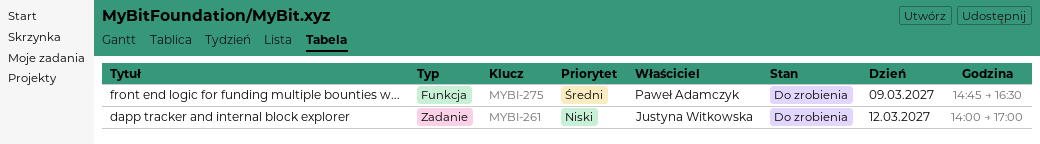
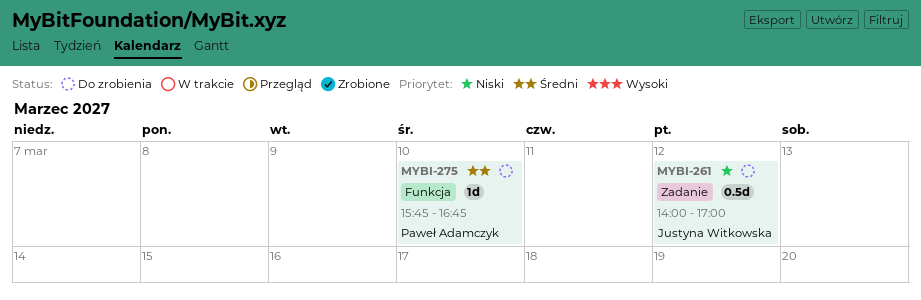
MYBI-275, day: Mar 9 -> Mar 10
MYBI-275, begins: 14:45 -> 15:45
MYBI-275, ends: 16:30 -> 16:45

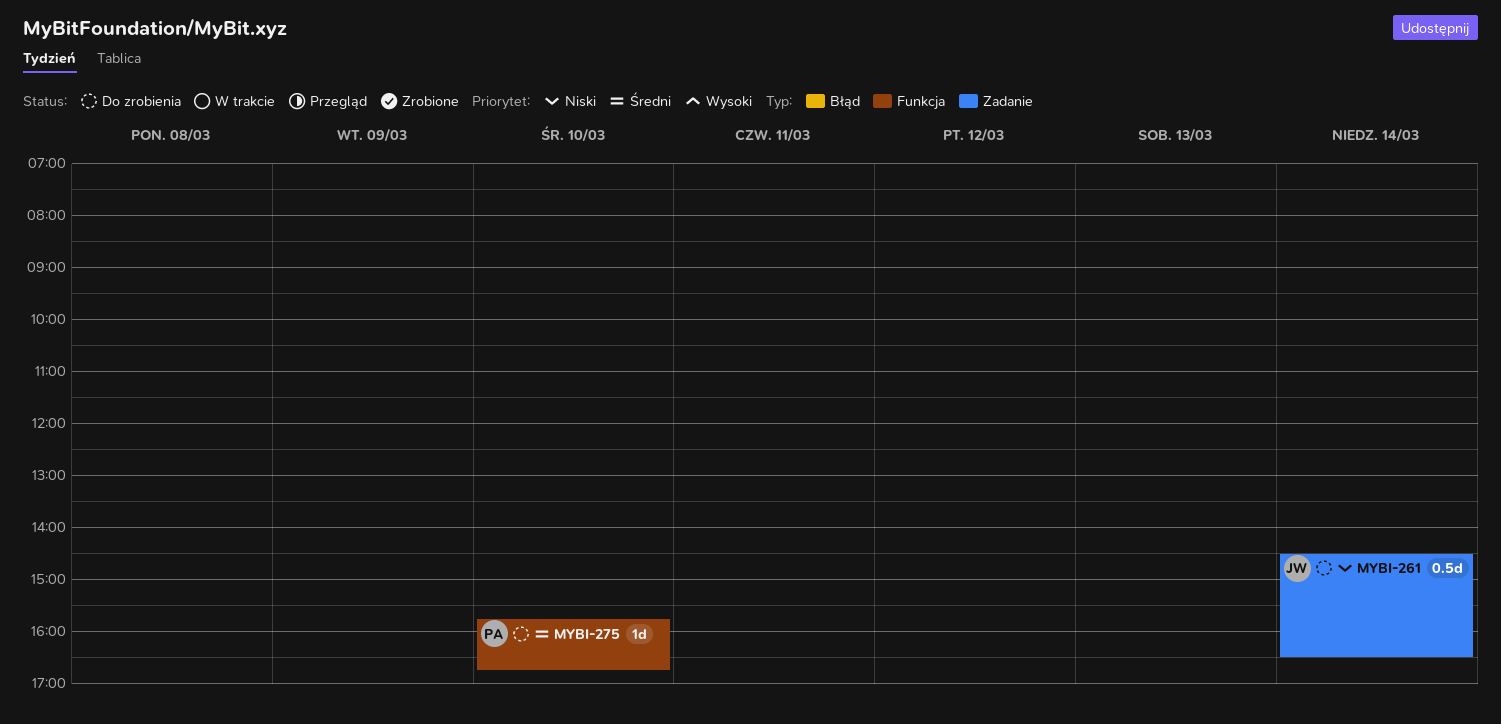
MYBI-261, day: Mar 12 -> Mar 14
MYBI-261, begins: 14:00 -> 14:30
MYBI-261, ends: 17:00 -> 16:30

